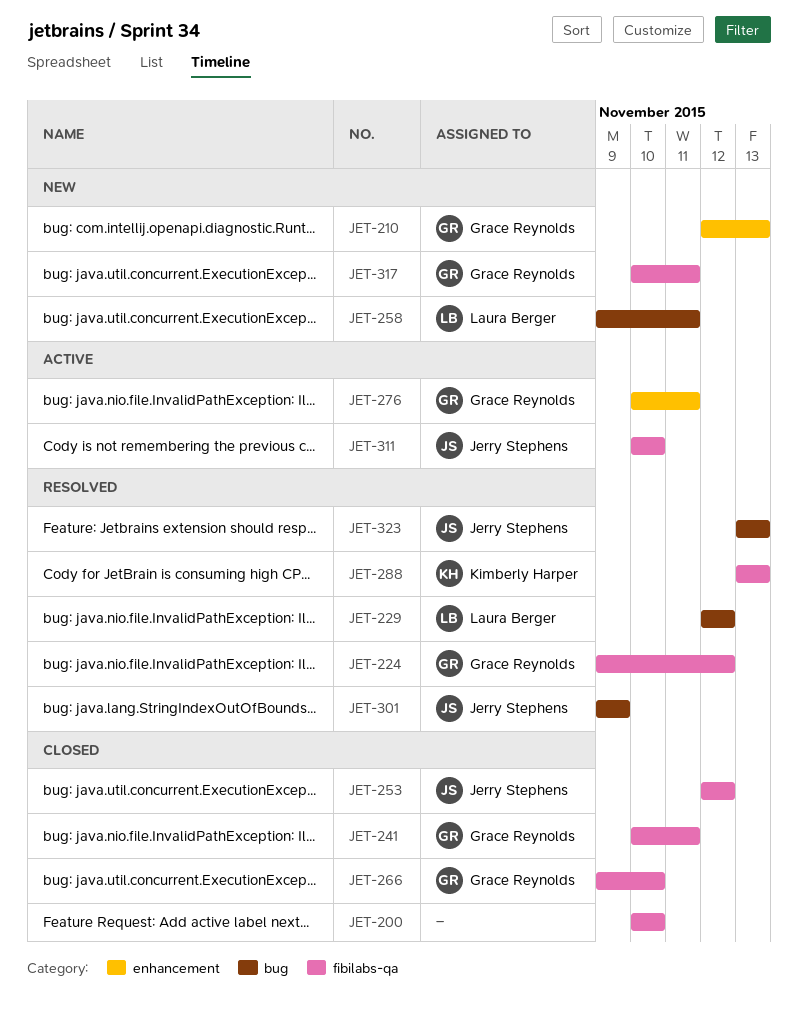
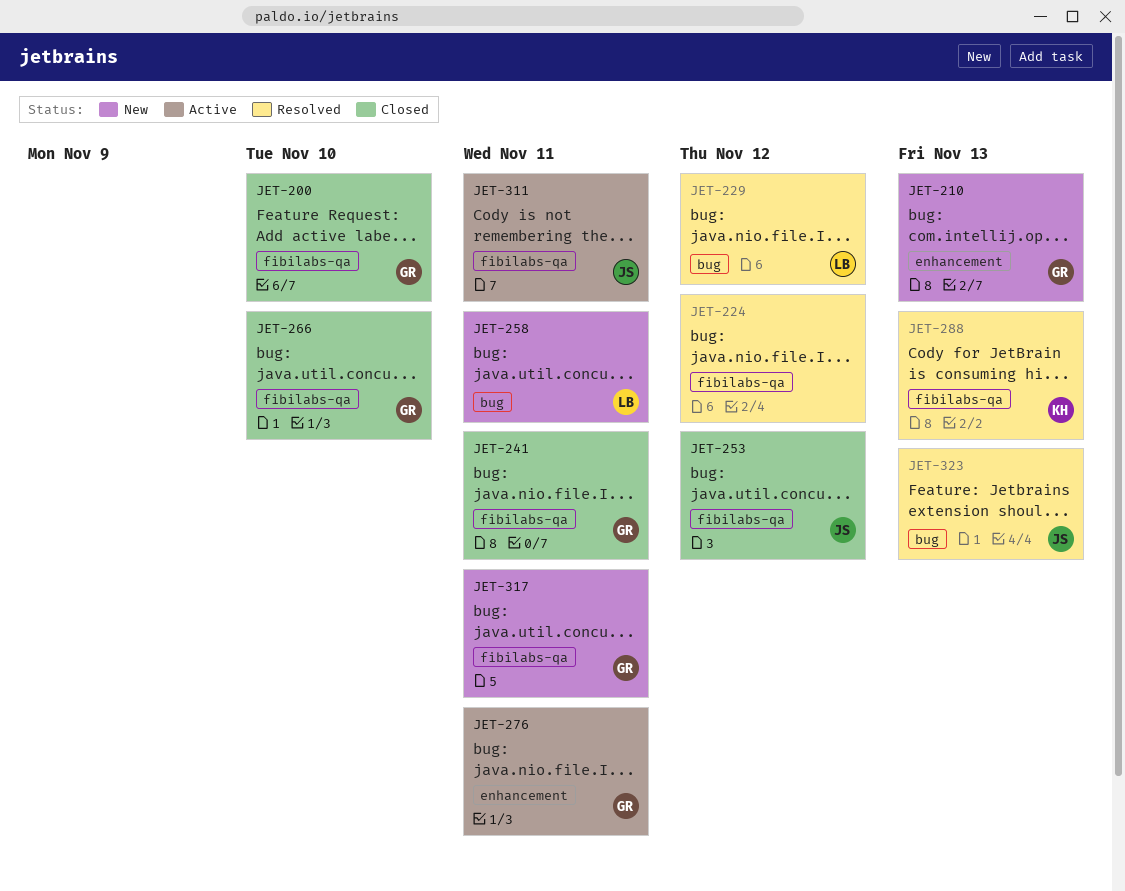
JET-200, owner: none -> Grace Reynolds
JET-224, owner: Grace Reynolds -> none
JET-301: present -> none
JET-311, due: Nov 10 -> Nov 11

